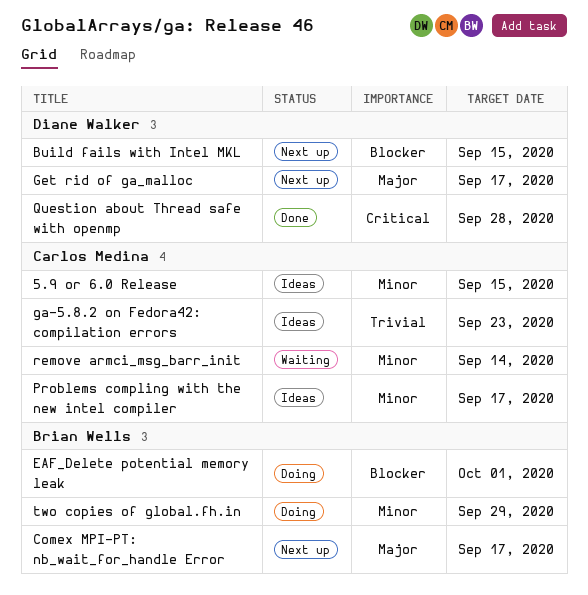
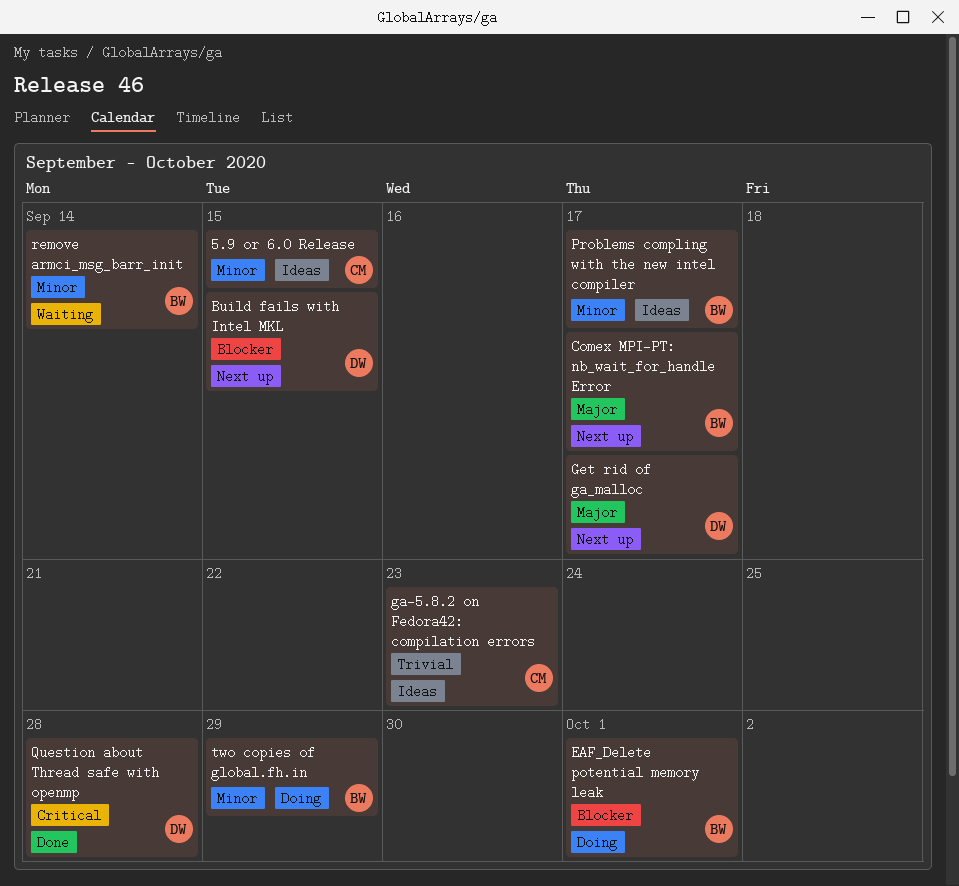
Problems compling with the new intel compiler, owner: Carlos Medina -> Brian Wells
remove armci_msg_barr_init, owner: Carlos Medina -> Brian Wells

